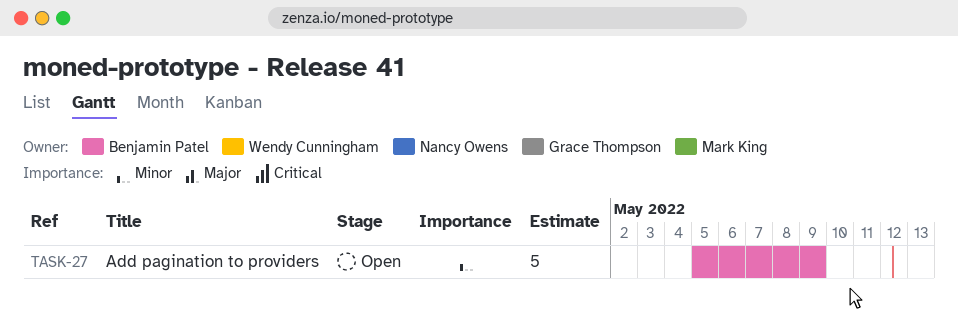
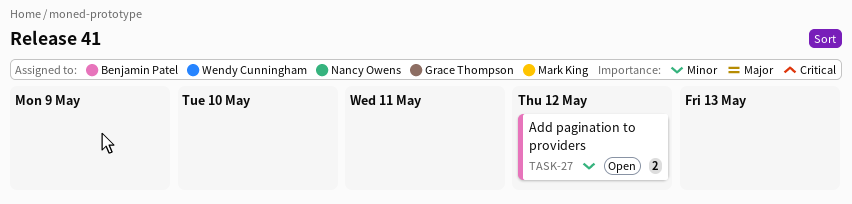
TASK-27, estimate: 5 -> 2
TASK-27, due: May 9 -> May 12

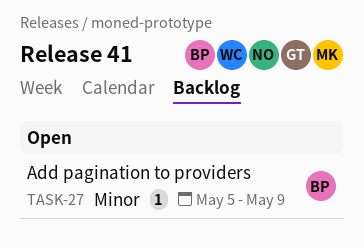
TASK-27, estimate: 2 -> 1
TASK-27, due: May 12 -> May 9

